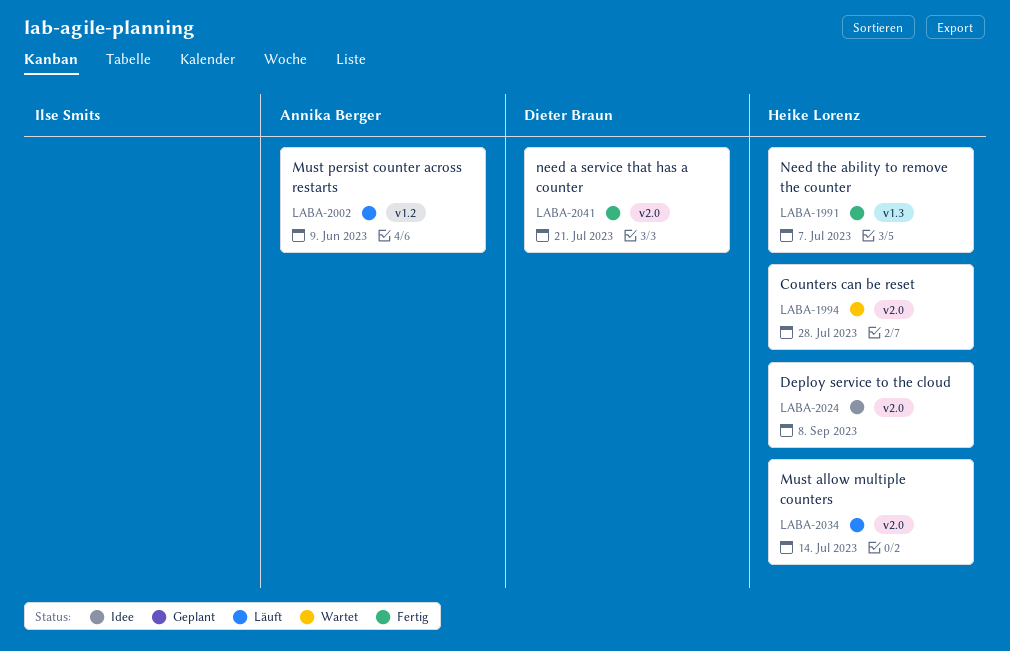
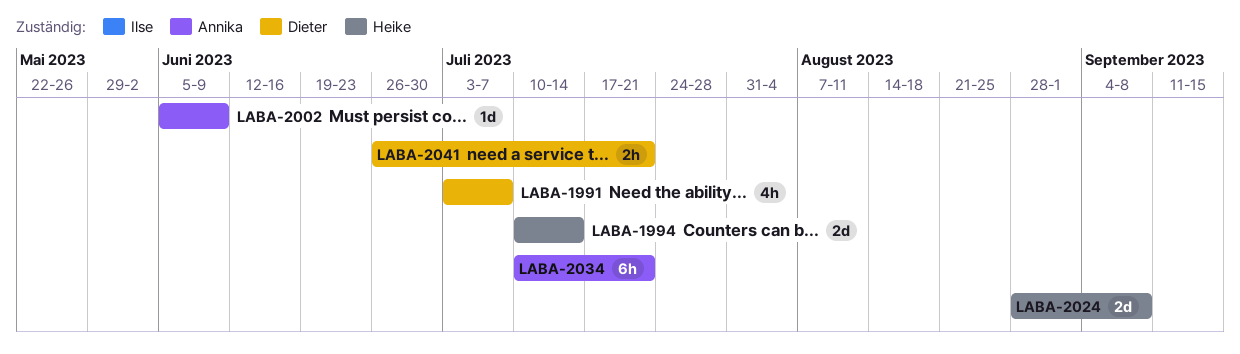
LABA-1991, owner: Heike Lorenz -> Dieter Braun
LABA-1994, due: Jul 28 -> Jul 14
LABA-2034, owner: Heike Lorenz -> Annika Berger
LABA-2034, due: Jul 14 -> Jul 21

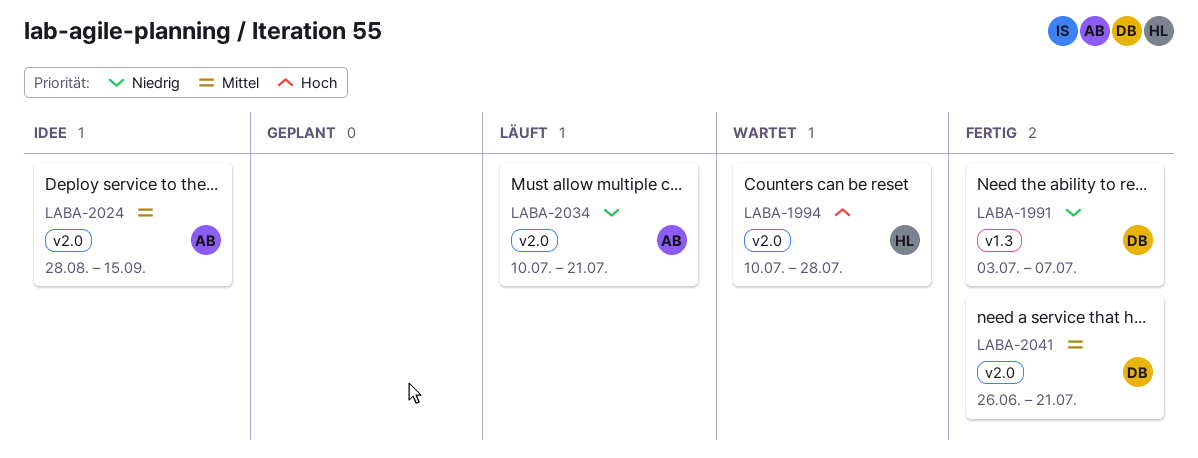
LABA-1994, due: Jul 14 -> Jul 28
LABA-2002: present -> none
LABA-2024, owner: Heike -> Annika
LABA-2024, due: Sep 8 -> Sep 15

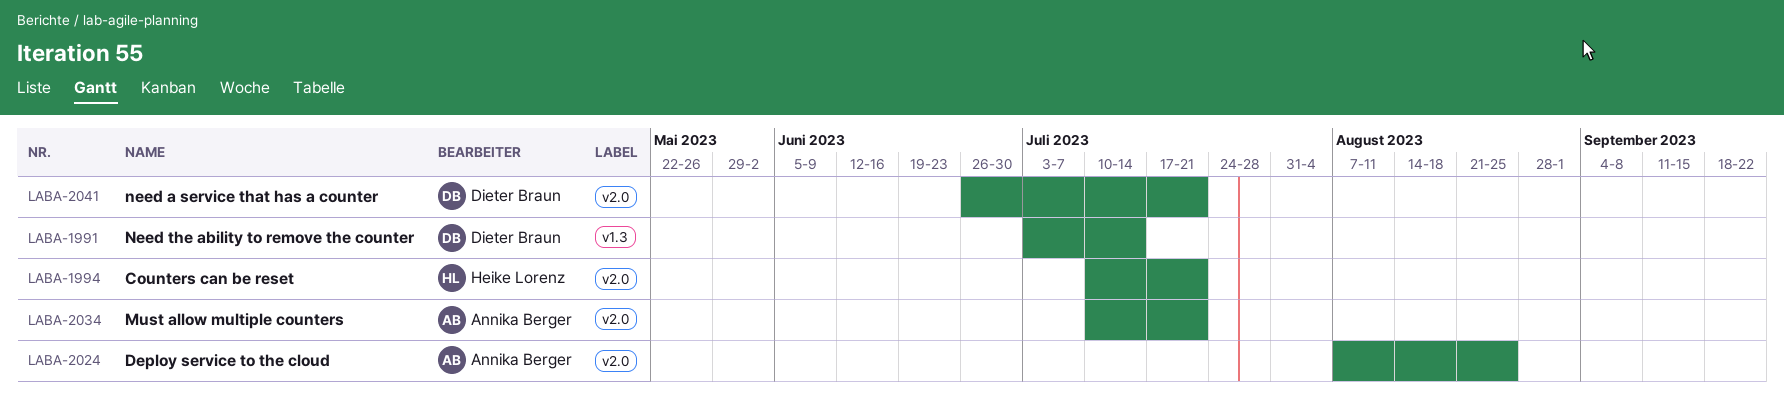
LABA-1991, due: Jul 7 -> Jul 14
LABA-1994, due: Jul 28 -> Jul 21
LABA-2024, start: Aug 28 -> Aug 7
LABA-2024, due: Sep 15 -> Aug 25

